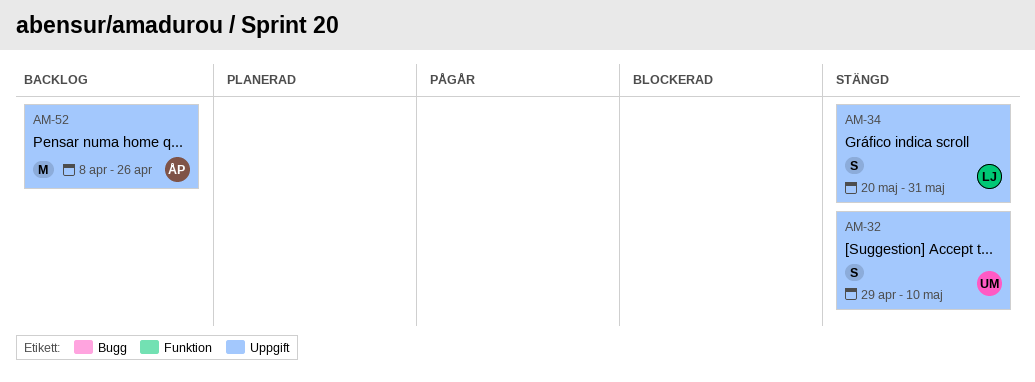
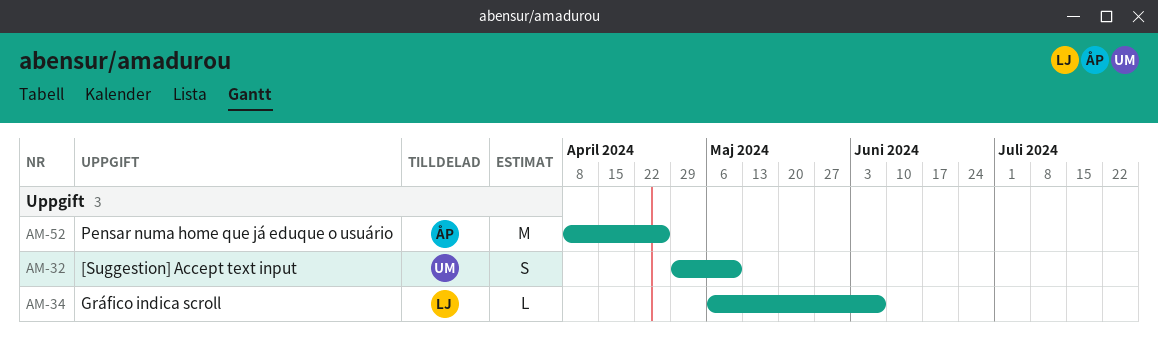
AM-34, estimate: S -> L
AM-34, start: May 20 -> May 6
AM-34, due: May 31 -> Jun 7

